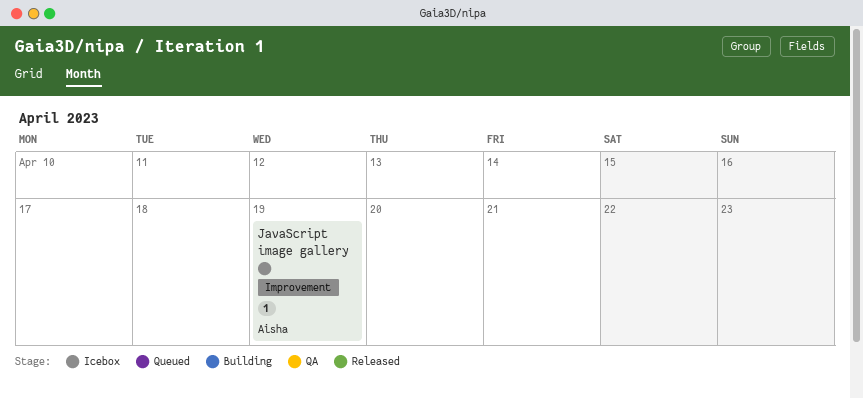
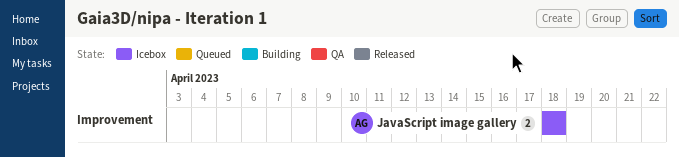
JavaScript image gallery, estimate: 1 -> 2
JavaScript image gallery, due: Apr 19 -> Apr 18

